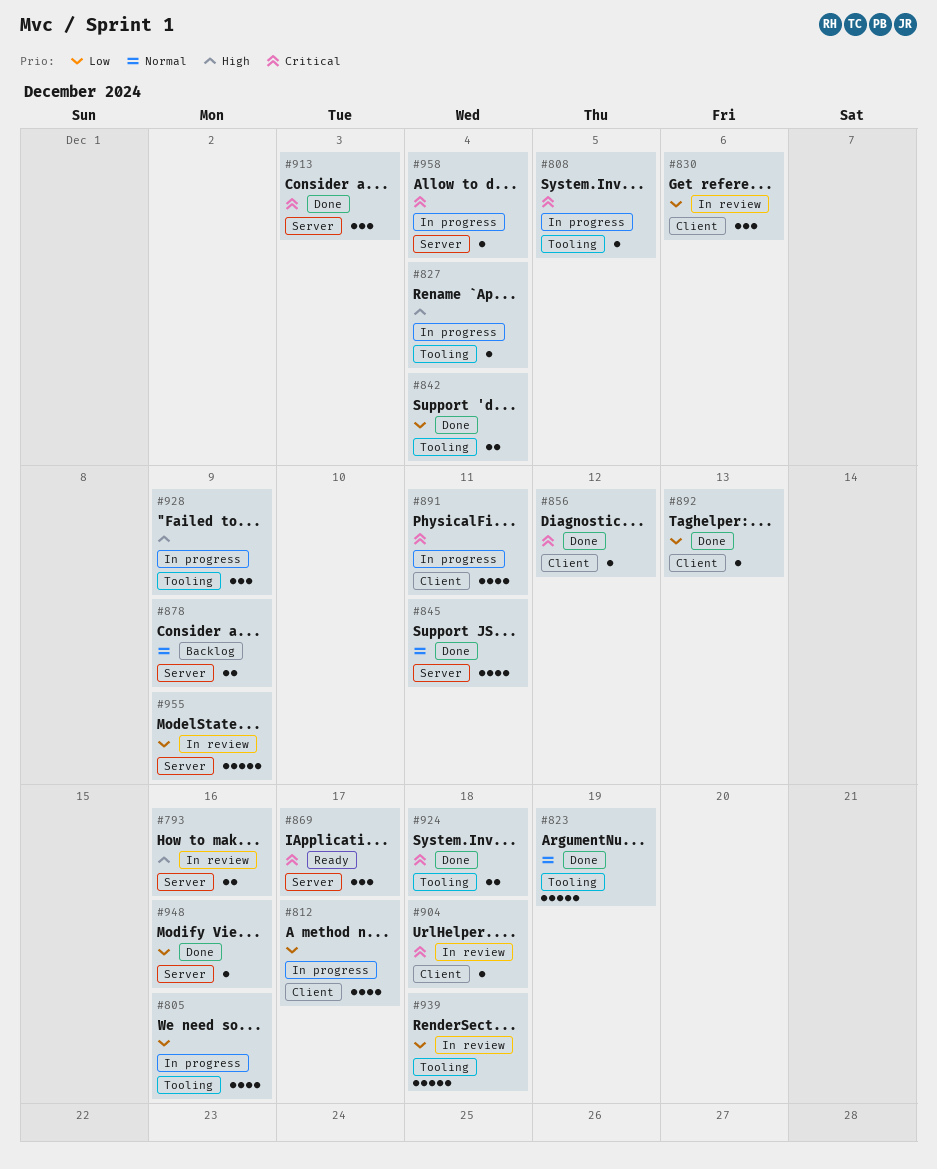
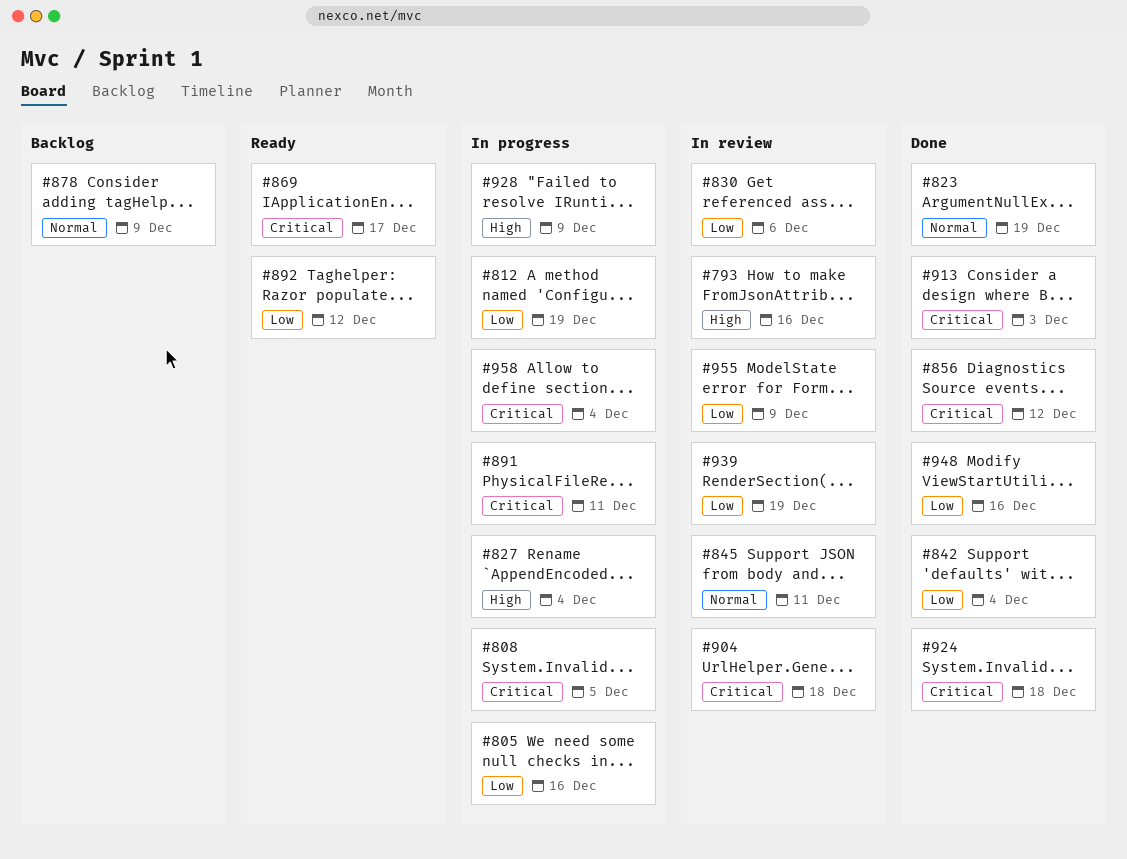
#812, due: Dec 17 -> Dec 19
#845, status: Done -> In review
#892, status: Done -> Ready
#892, due: Dec 13 -> Dec 12
#939, due: Dec 18 -> Dec 19

